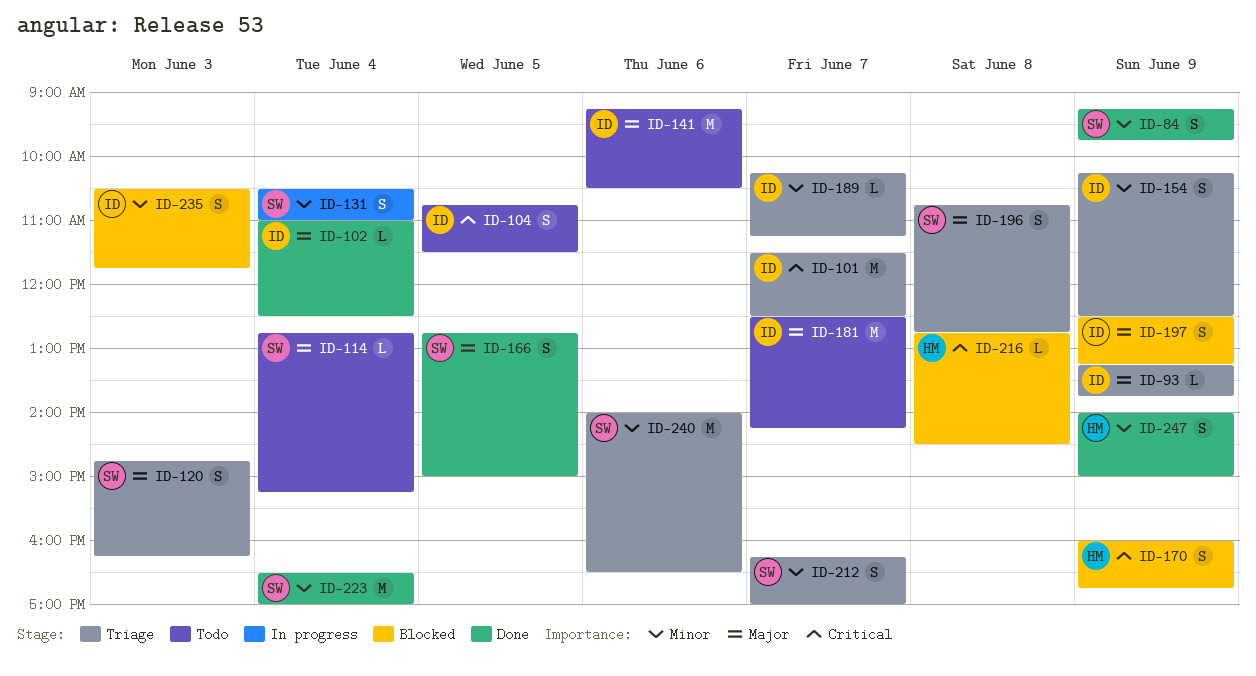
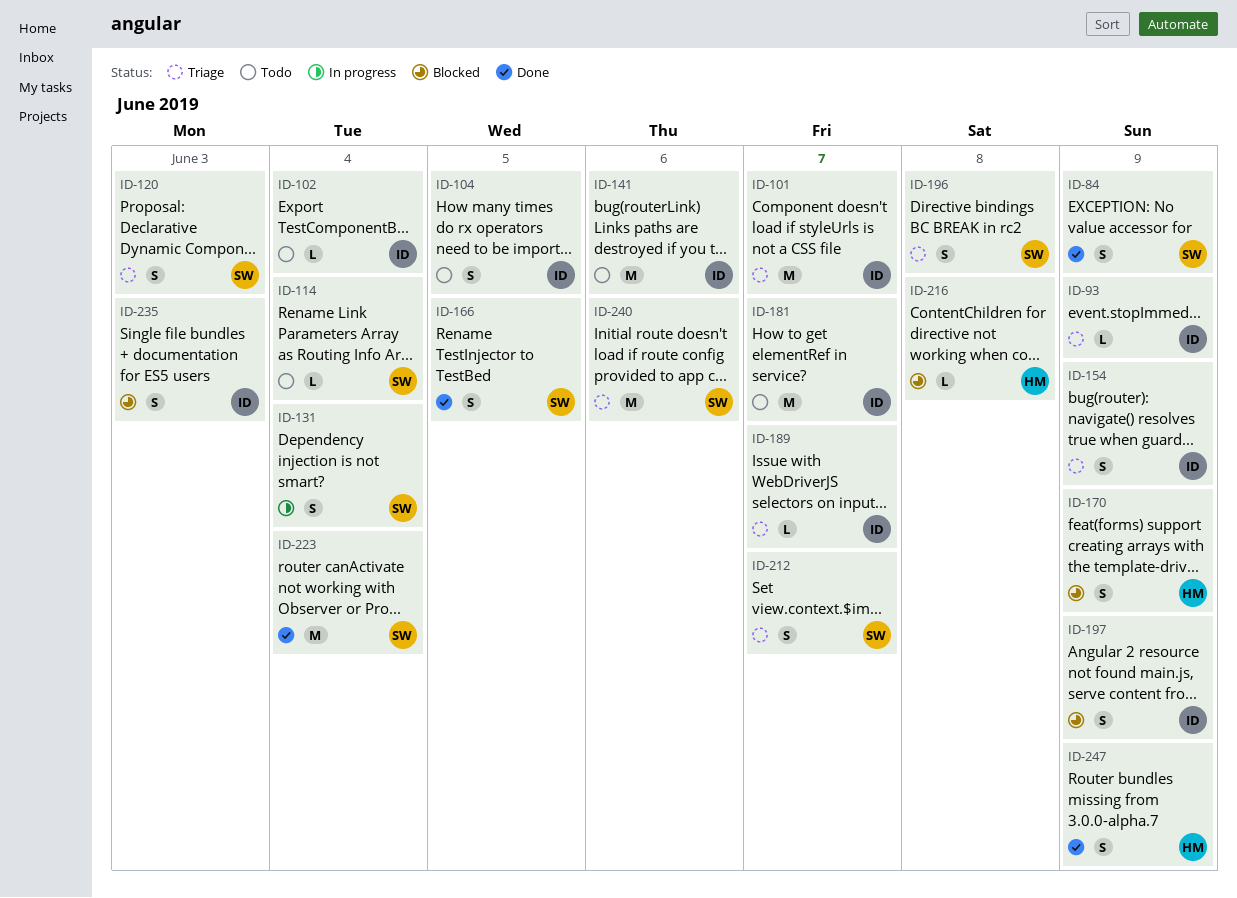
ID-102, status: Done -> Todo

